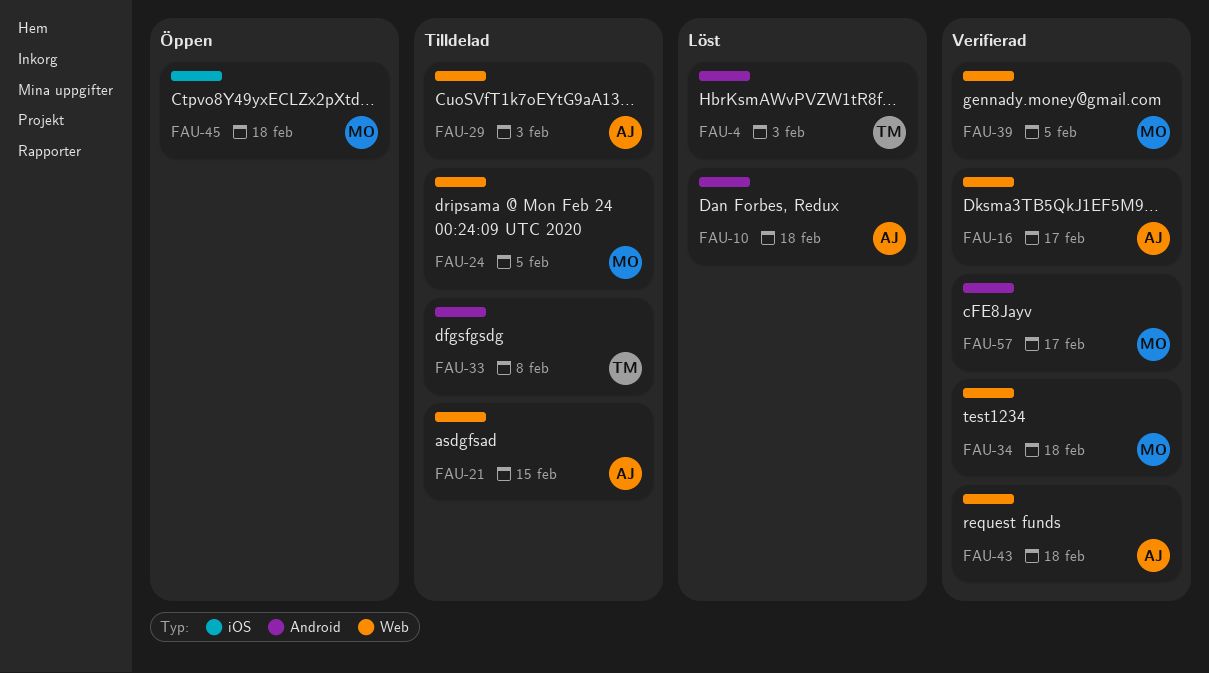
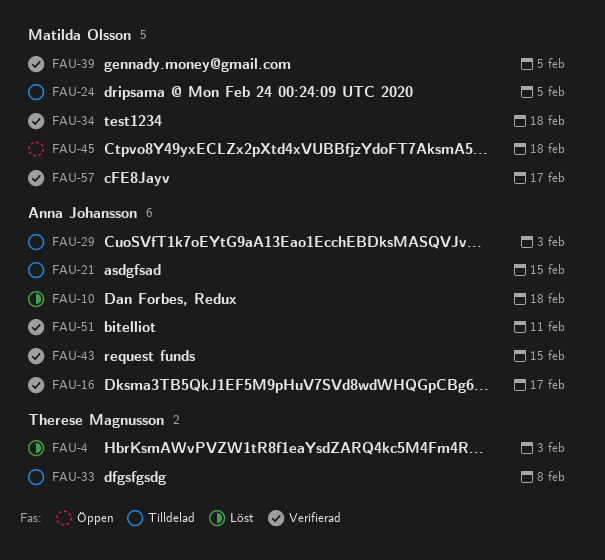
FAU-43, due: Feb 18 -> Feb 15
FAU-51: none -> present

